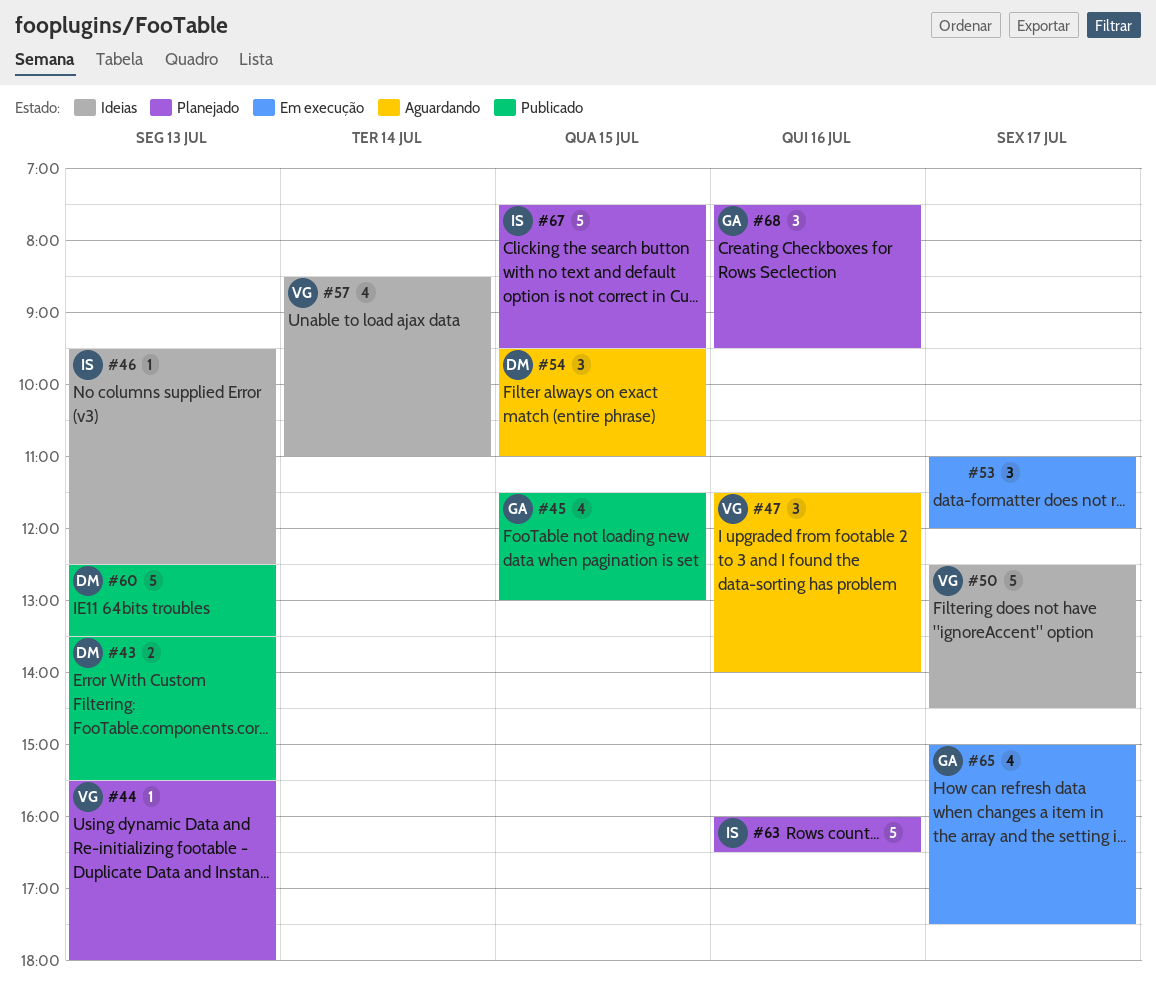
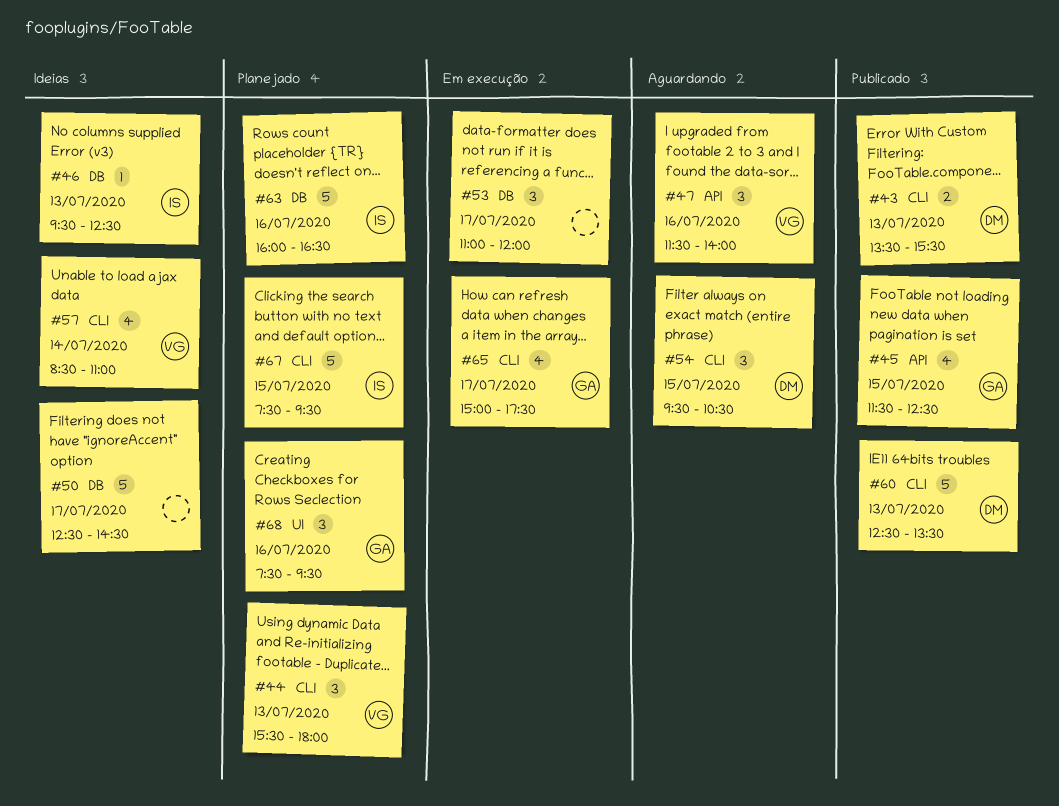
#44, estimate: 1 -> 3
#45, ends: 13:00 -> 12:30
#50, owner: VG -> none
#54, ends: 11:00 -> 10:30

